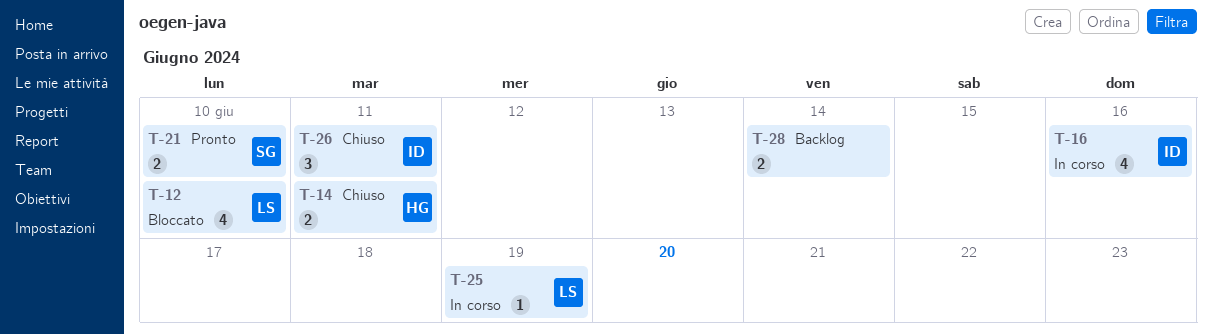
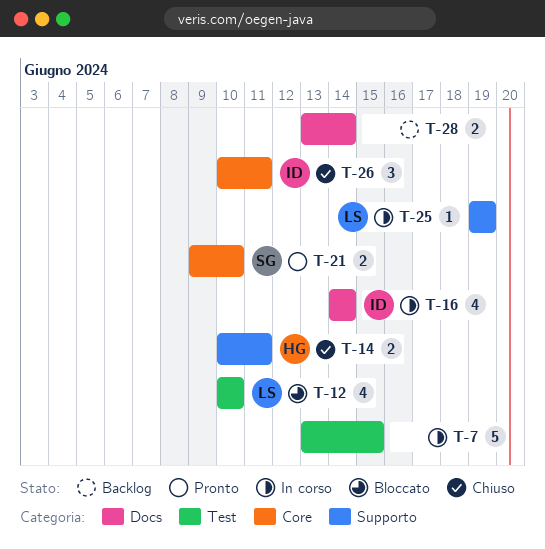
T-7: none -> present
T-16, due: Jun 16 -> Jun 14

